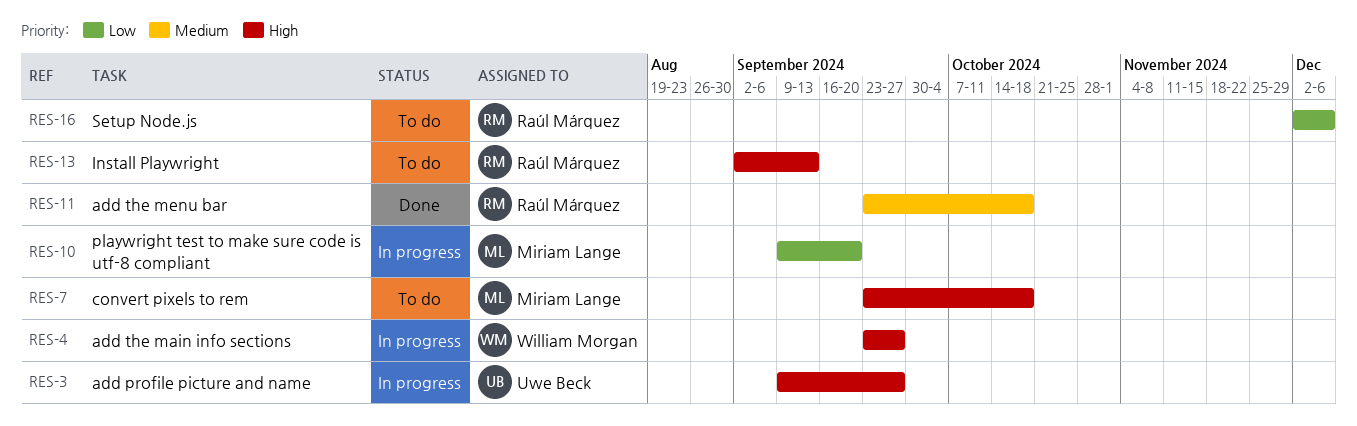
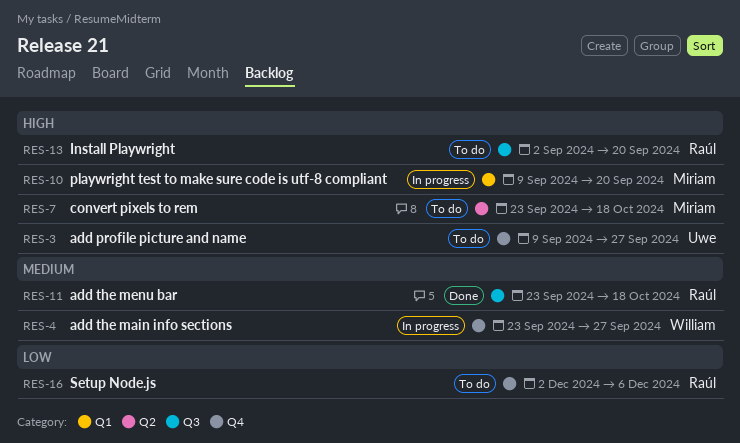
RES-3, status: In progress -> To do
RES-4, priority: High -> Medium
RES-10, priority: Low -> High
RES-13, due: Sep 13 -> Sep 20

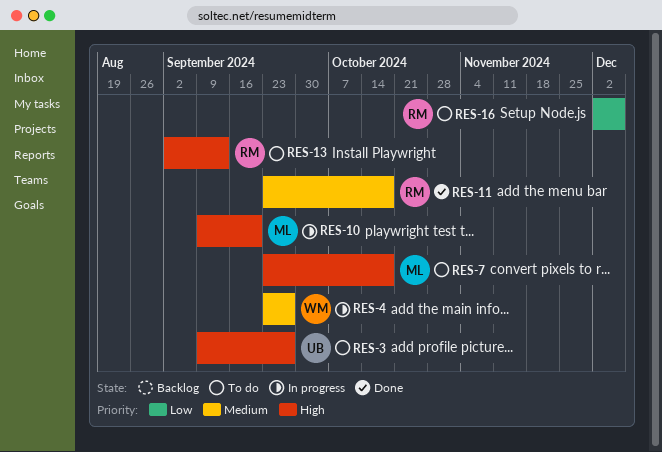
RES-13, due: Sep 20 -> Sep 13

